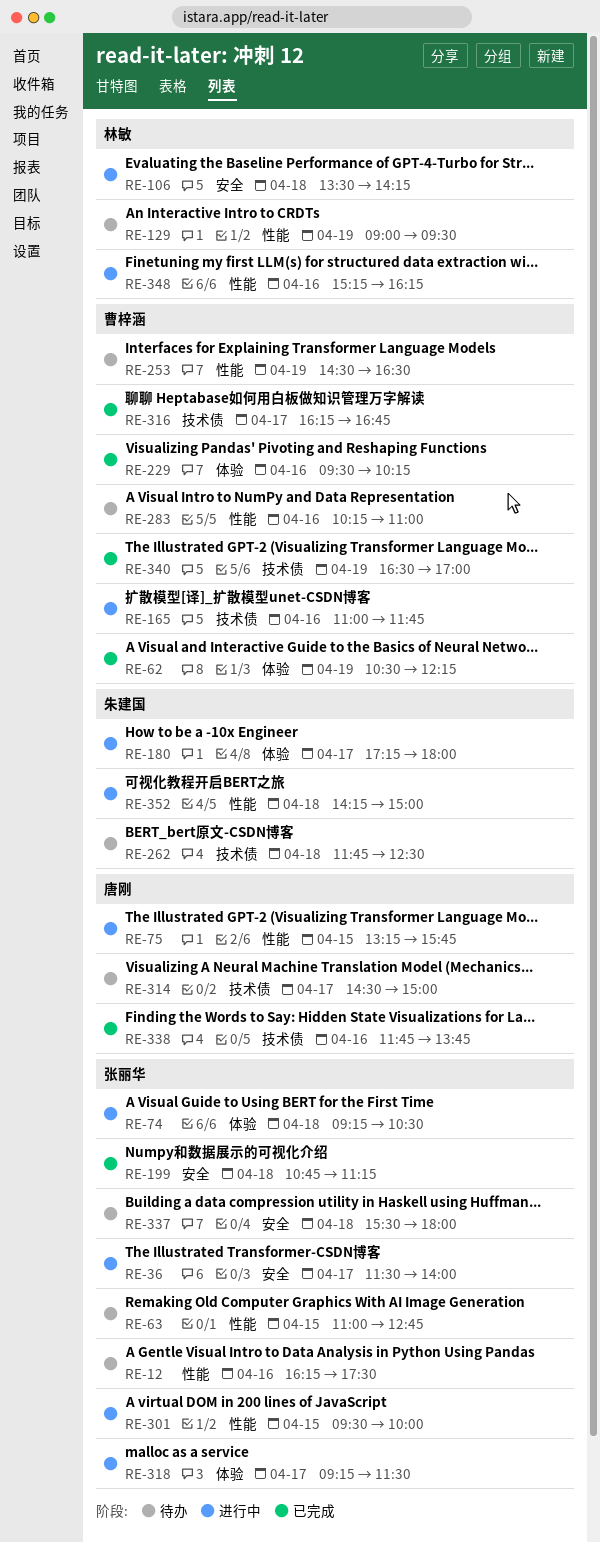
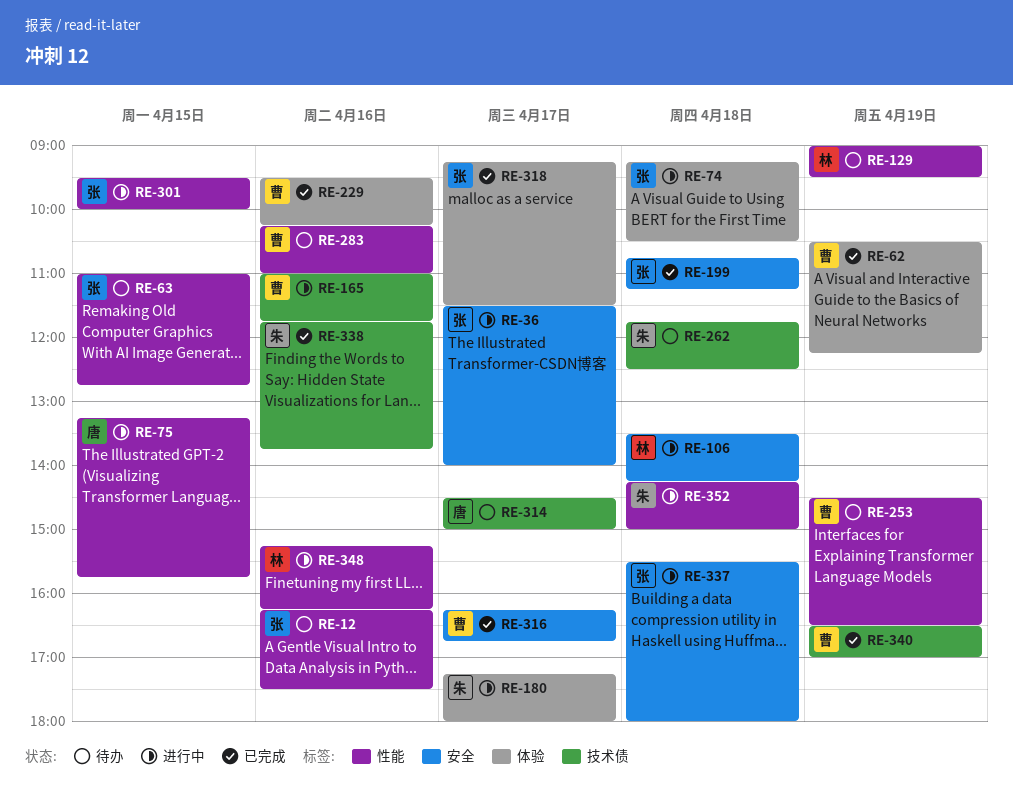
RE-316, label: 技术债 -> 安全
RE-318, status: 进行中 -> 已完成
RE-337, status: 待办 -> 进行中
RE-338, owner: 唐刚 -> 朱建国

